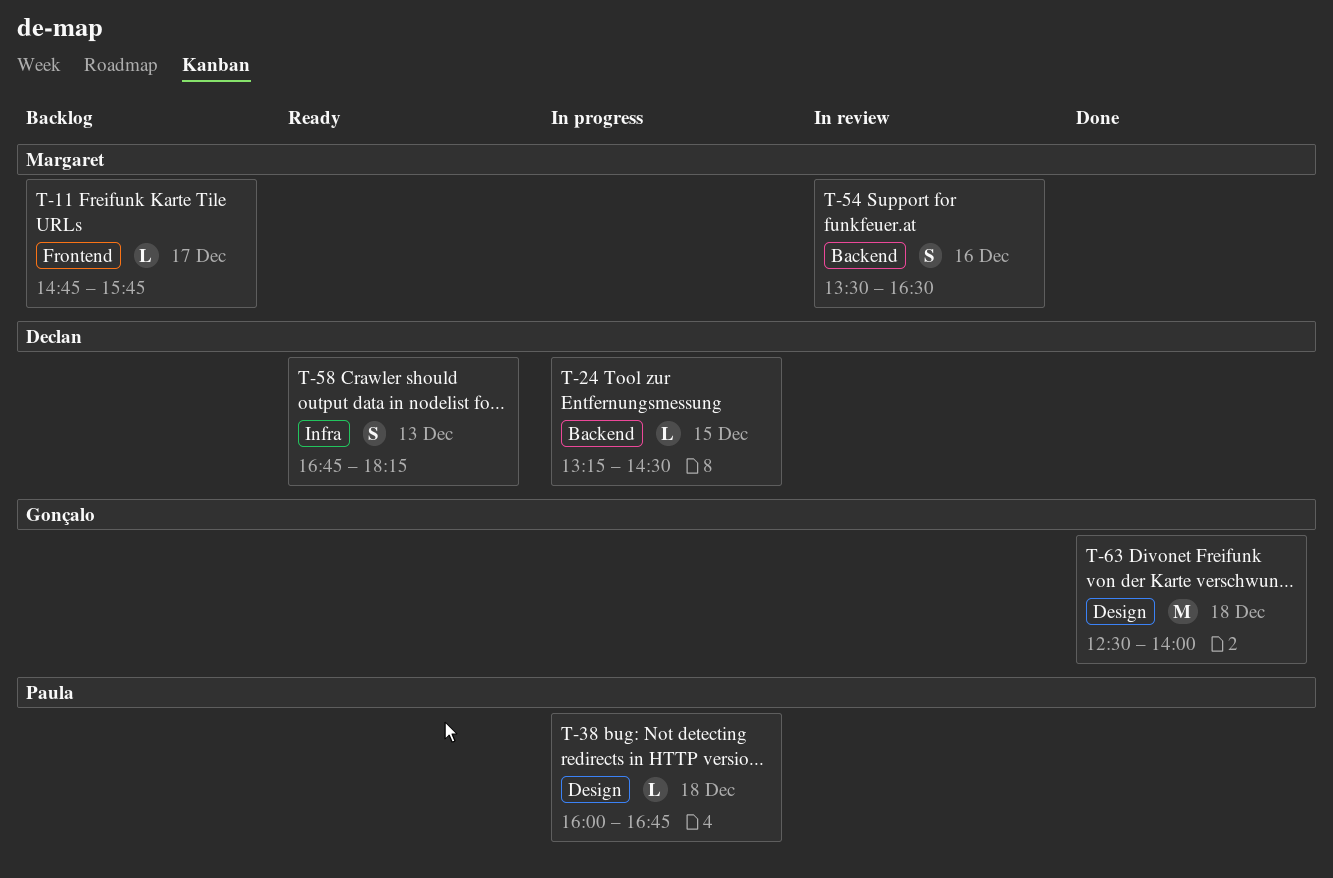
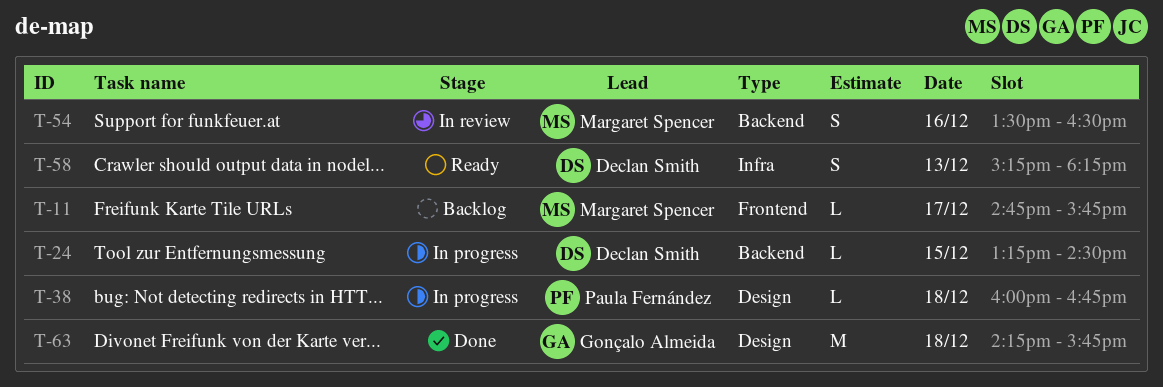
T-58, begins: 16:45 -> 15:15
T-63, begins: 12:30 -> 14:15
T-63, ends: 14:00 -> 15:45

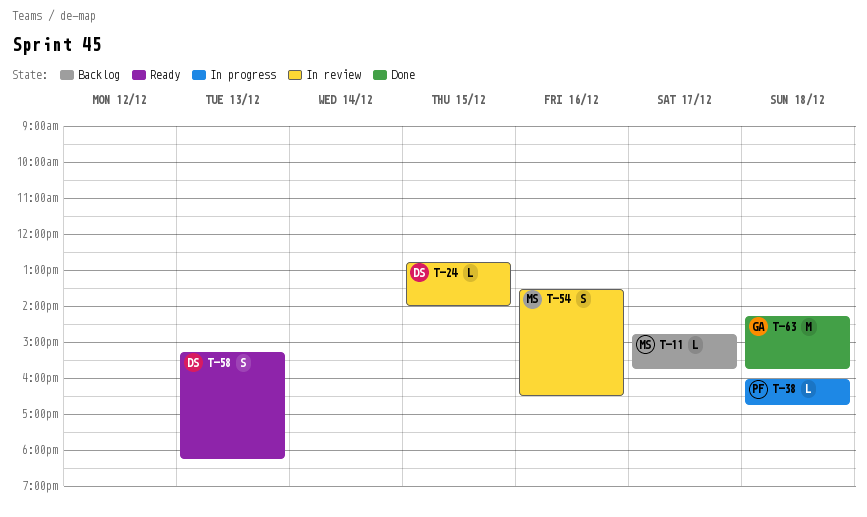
T-24, status: In progress -> In review
T-24, begins: 13:15 -> 12:45
T-24, ends: 14:30 -> 14:00

